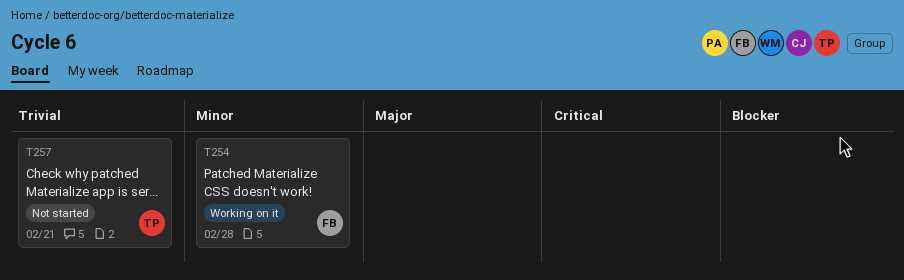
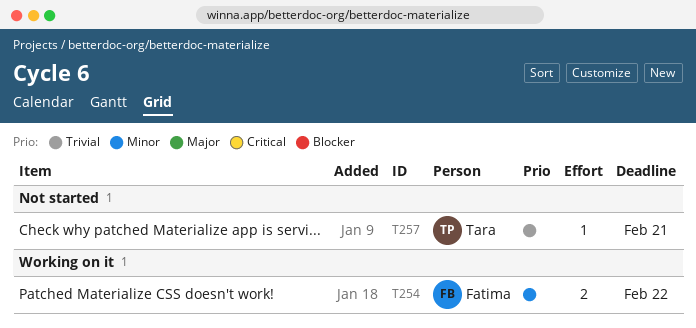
T254, due: Feb 28 -> Feb 22

